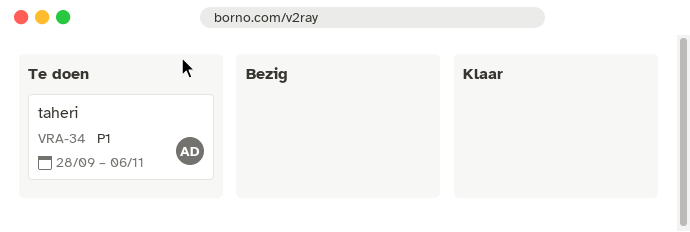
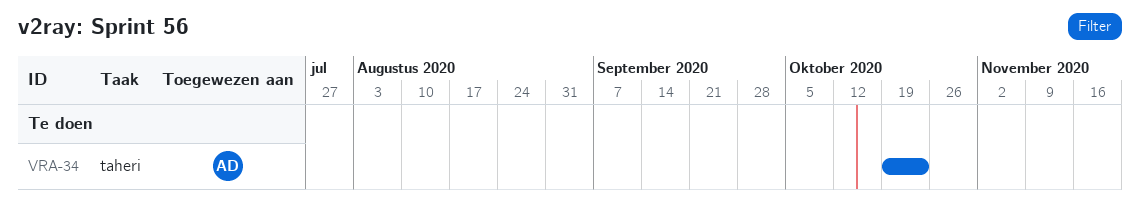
VRA-34, start: Sep 28 -> Oct 19
VRA-34, due: Nov 6 -> Oct 23

